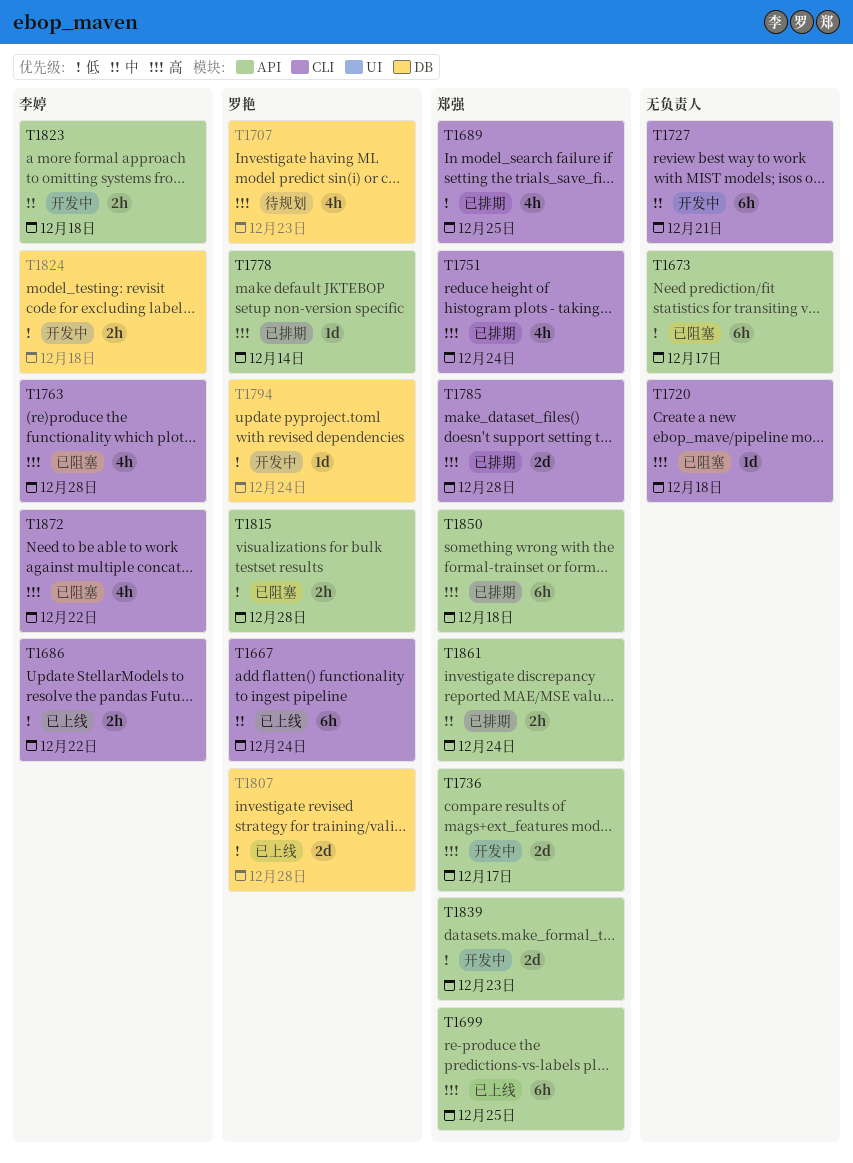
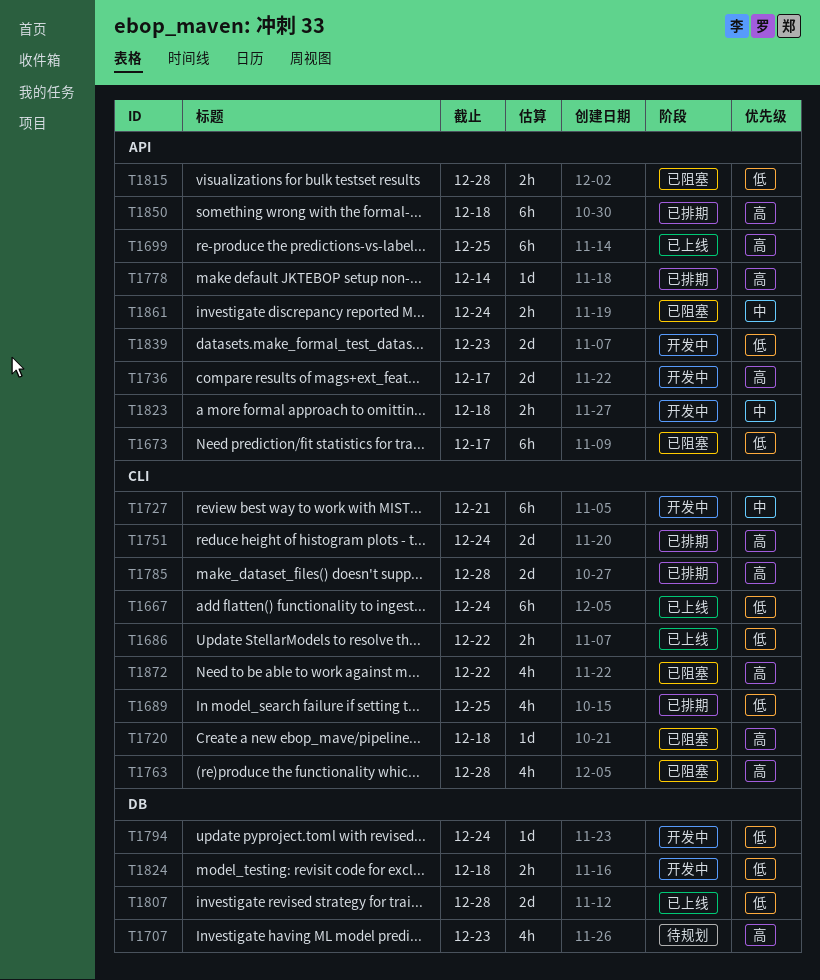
T1667, priority: 中 -> 低
T1751, estimate: 4h -> 2d
T1861, status: 已排期 -> 已阻塞

